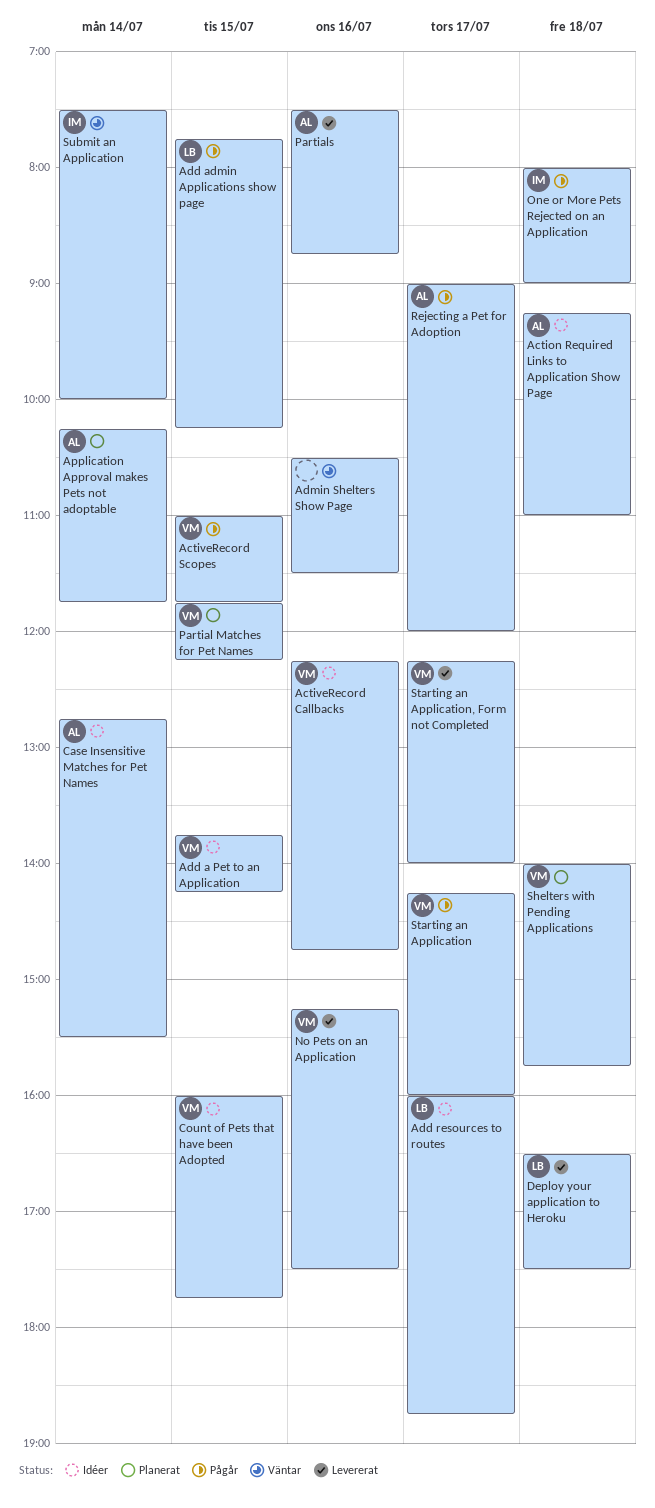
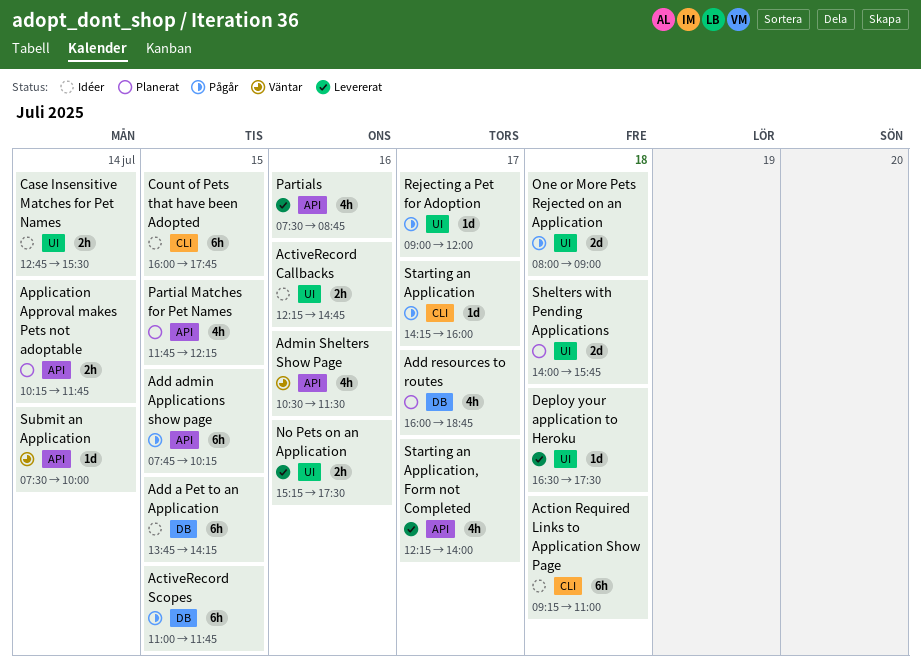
Add resources to routes, status: Idéer -> Planerat

